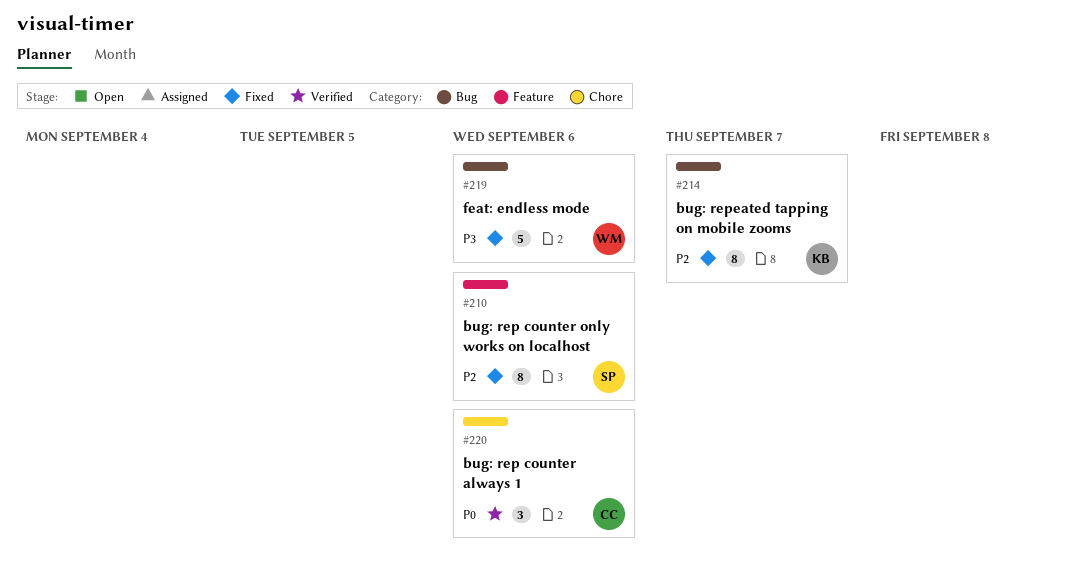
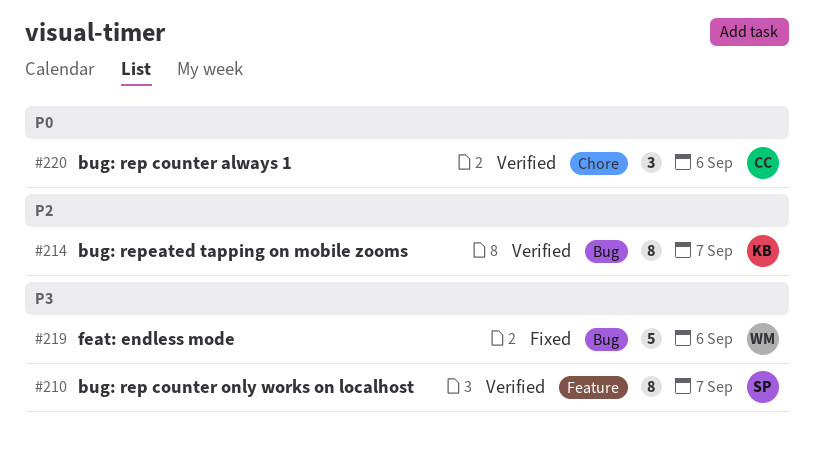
#210, status: Fixed -> Verified
#210, priority: P2 -> P3
#210, due: Sep 6 -> Sep 7
#214, status: Fixed -> Verified

